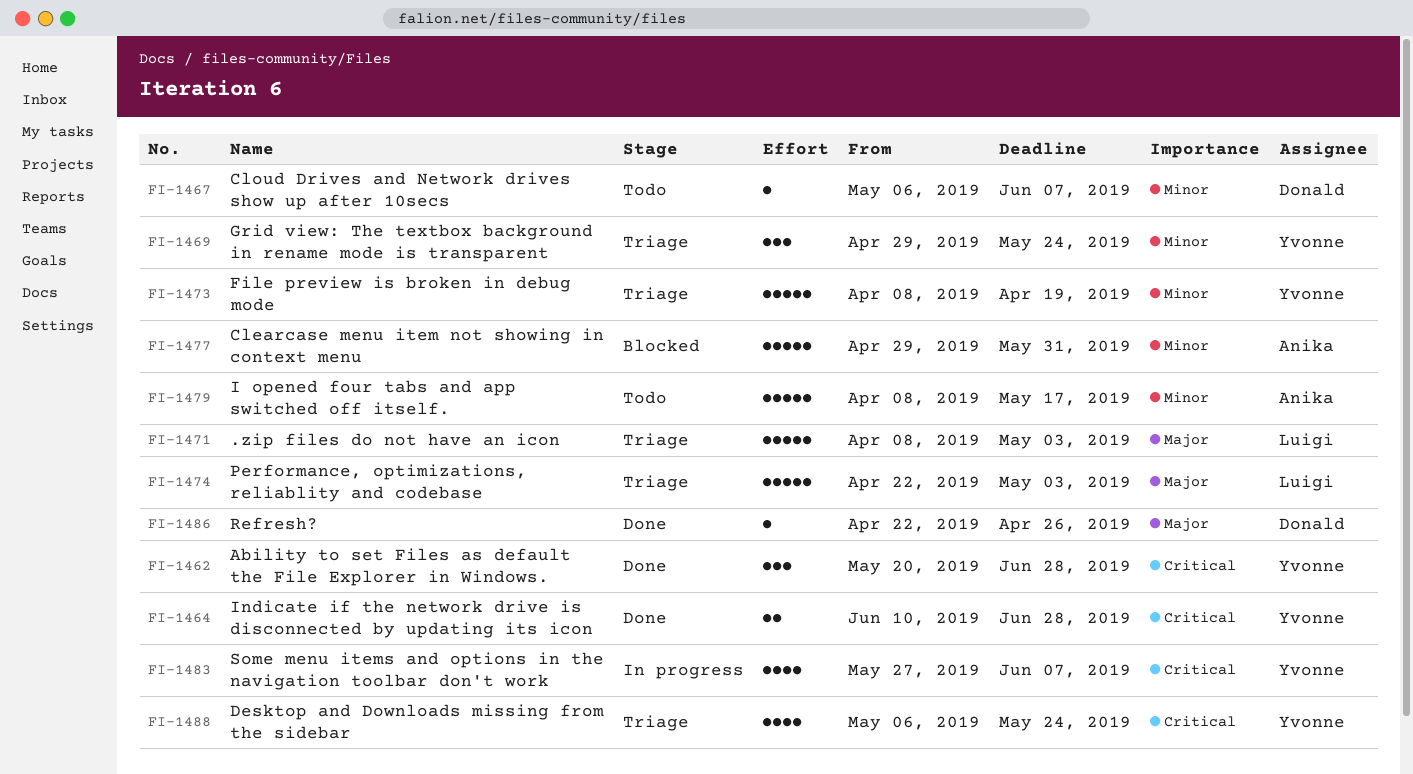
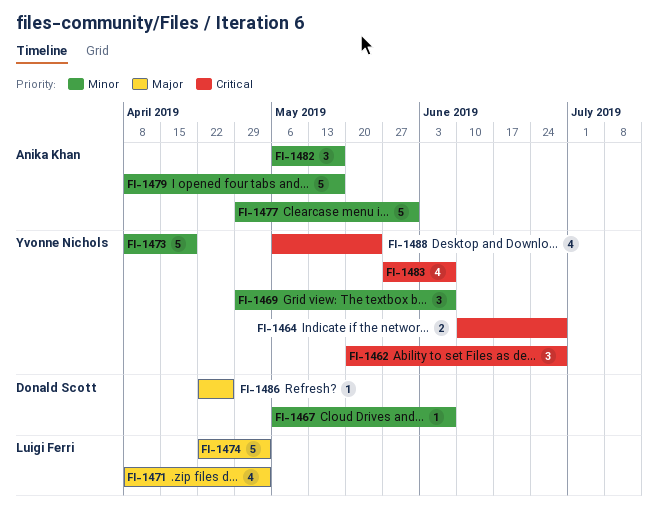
FI-1469, due: May 24 -> Jun 7
FI-1471, estimate: 5 -> 4
FI-1482: none -> present

